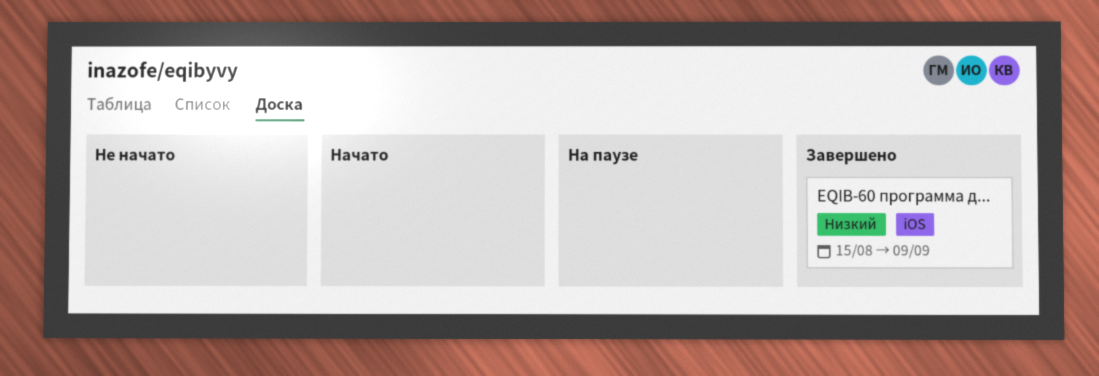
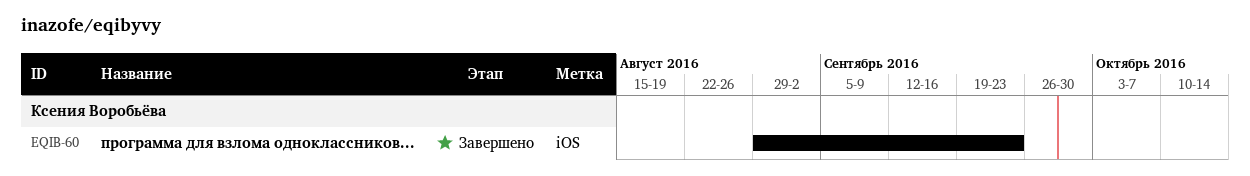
EQIB-60, start: Aug 15 -> Aug 29
EQIB-60, due: Sep 9 -> Sep 23

